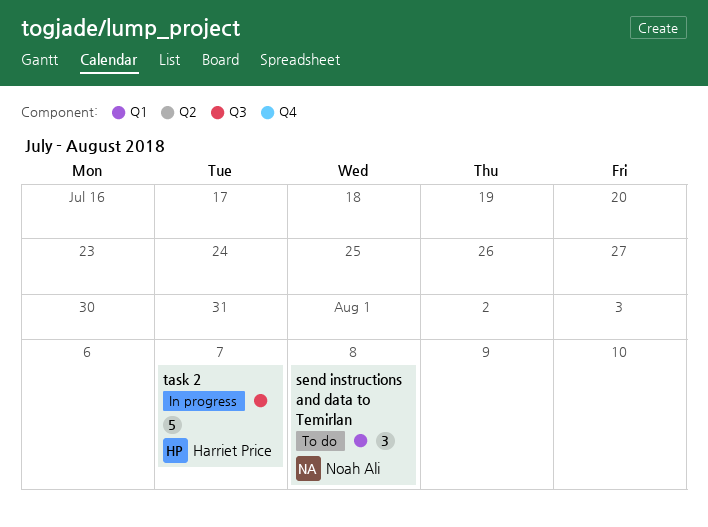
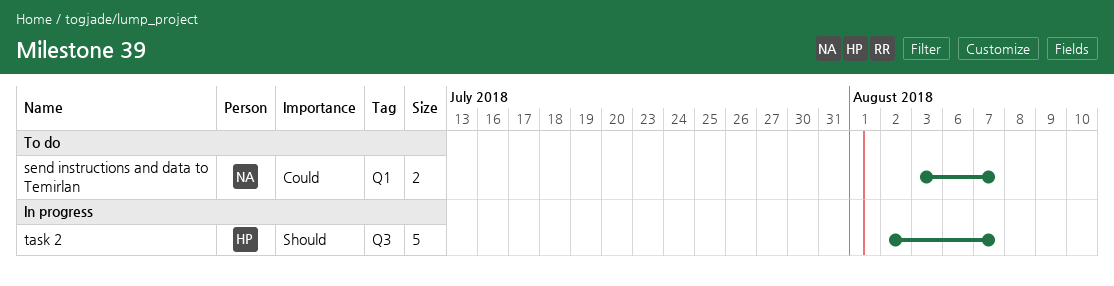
send instructions and data to Temirlan, estimate: 3 -> 2
send instructions and data to Temirlan, due: Aug 8 -> Aug 7

